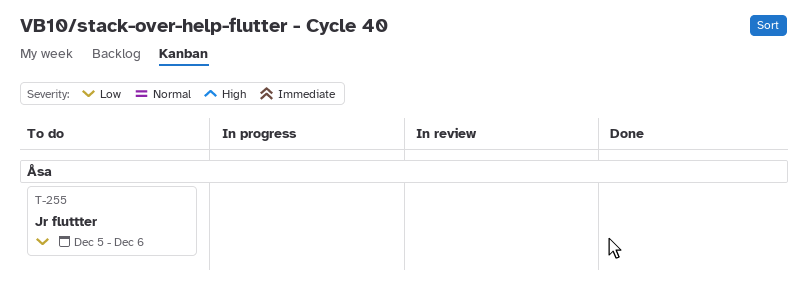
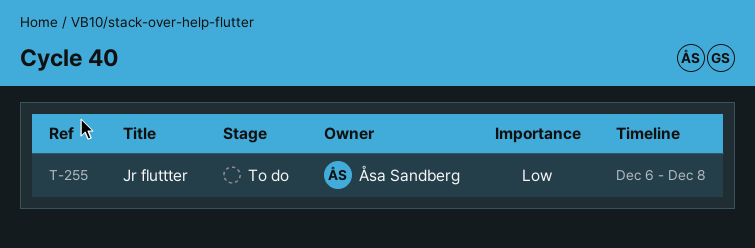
T-255, start: Dec 5 -> Dec 6
T-255, due: Dec 6 -> Dec 8

